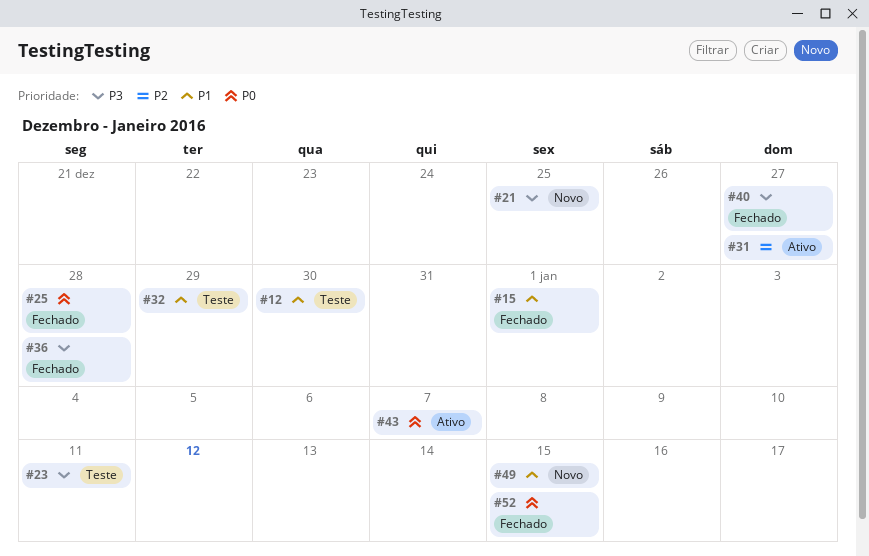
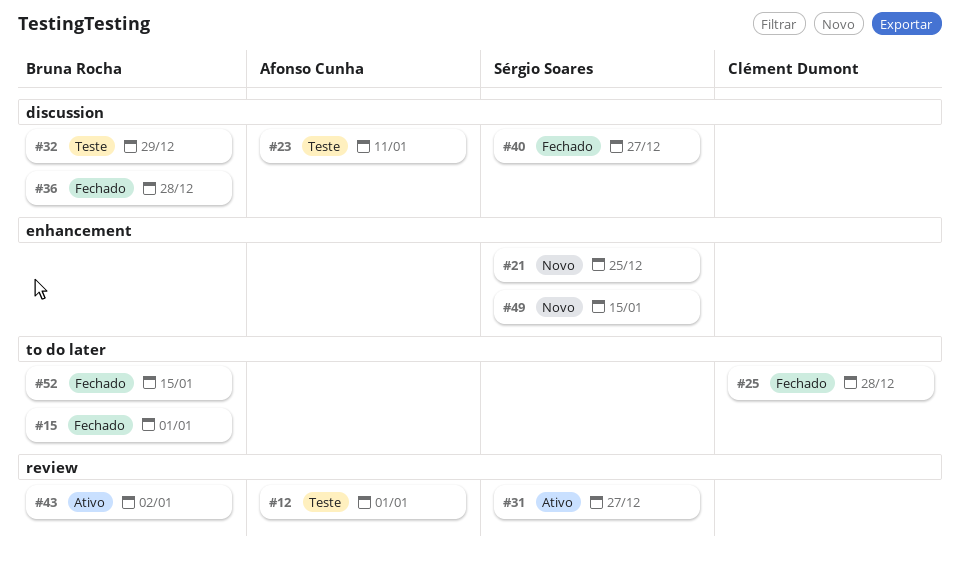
#12, due: Dec 30 -> Jan 1
#43, due: Jan 7 -> Jan 2

